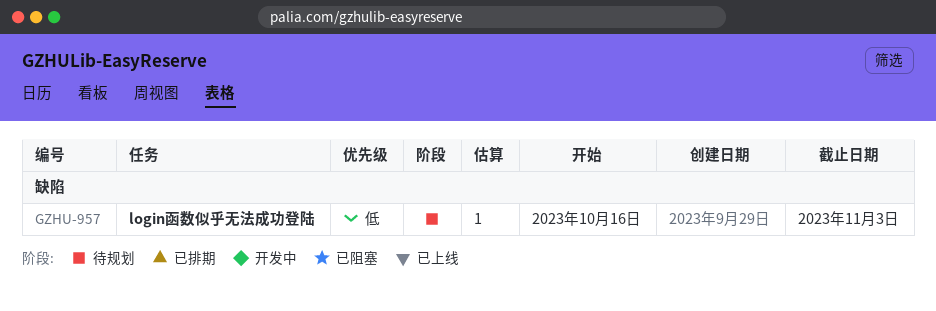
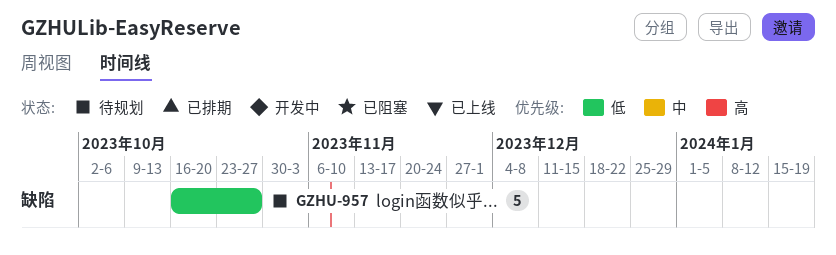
GZHU-957, estimate: 1 -> 5
GZHU-957, due: Nov 3 -> Oct 27

